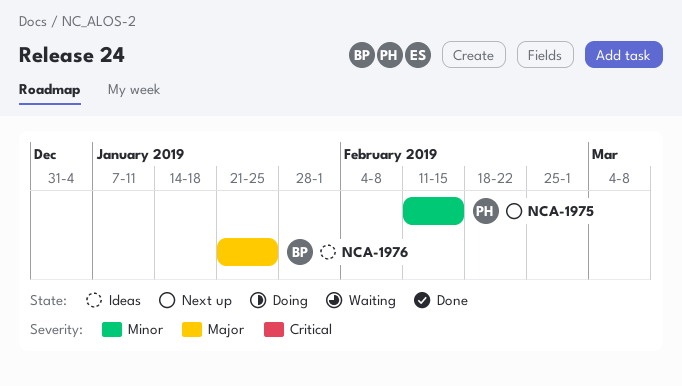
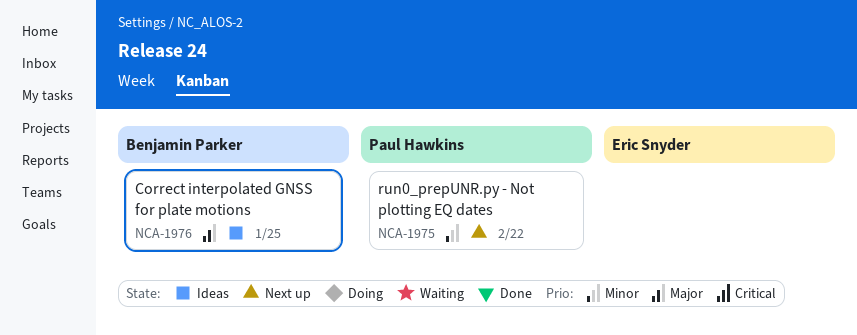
NCA-1975, due: Feb 15 -> Feb 22

